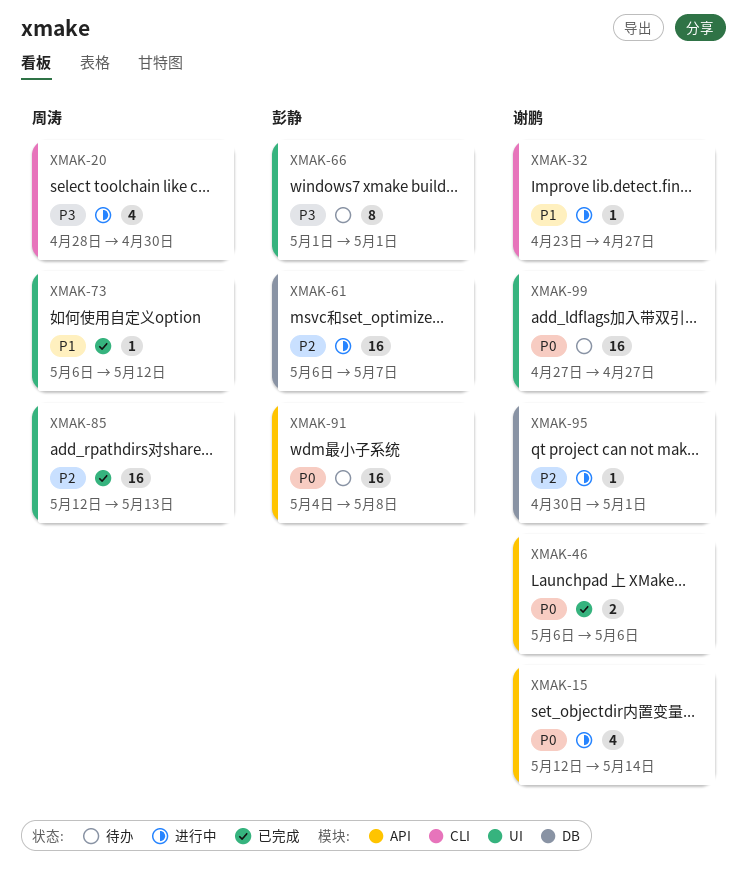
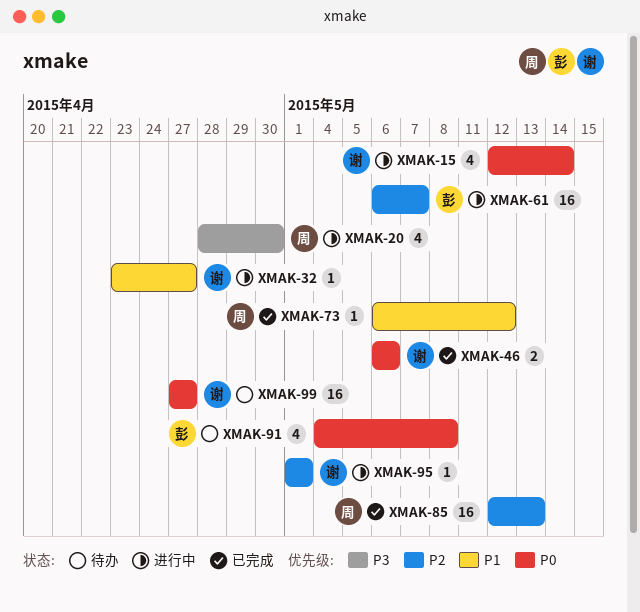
XMAK-66: present -> none
XMAK-91, estimate: 16 -> 4
XMAK-95, start: Apr 30 -> May 1

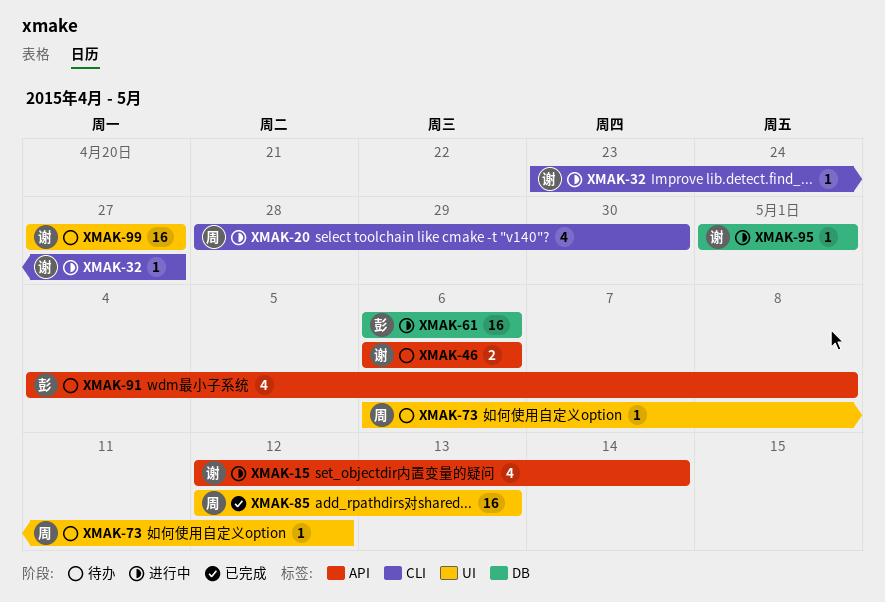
XMAK-46, status: 已完成 -> 待办
XMAK-61, due: May 7 -> May 6
XMAK-73, status: 已完成 -> 待办

